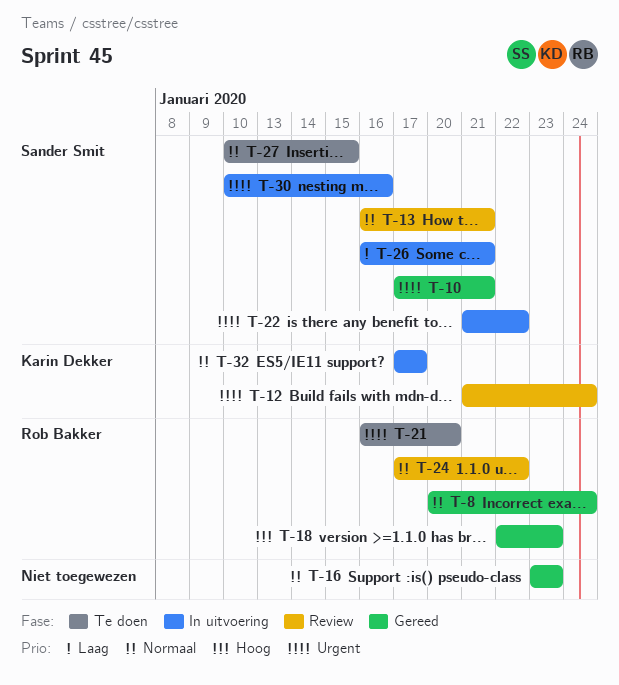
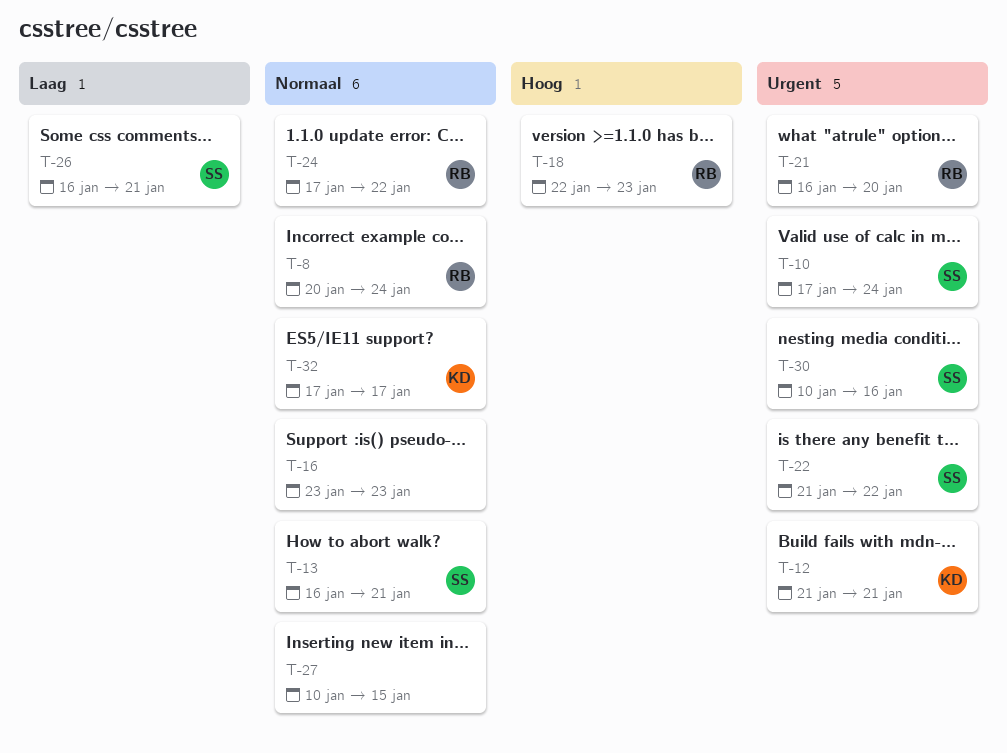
T-10, due: Jan 21 -> Jan 24
T-12, due: Jan 24 -> Jan 21
T-27, owner: Sander Smit -> none

